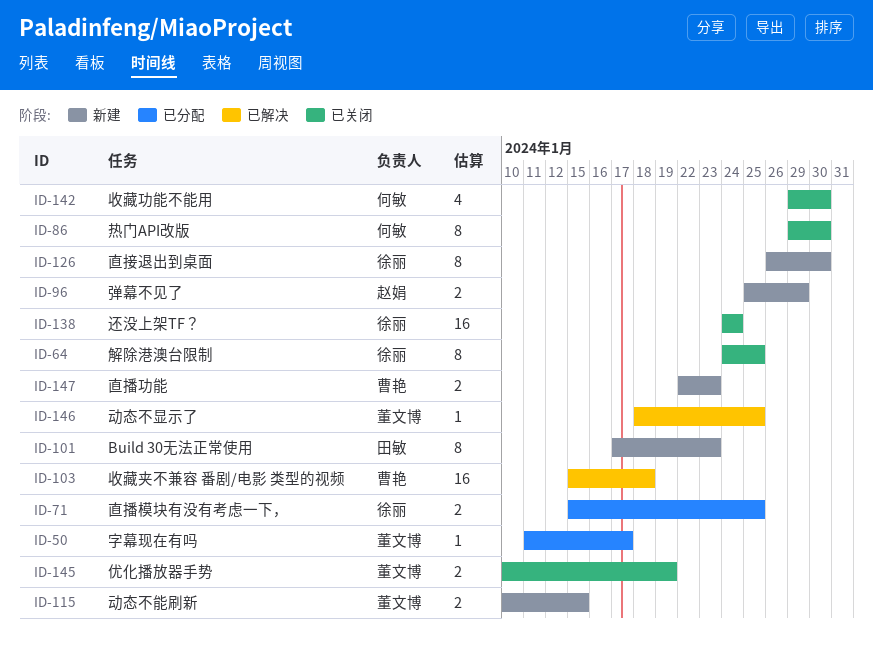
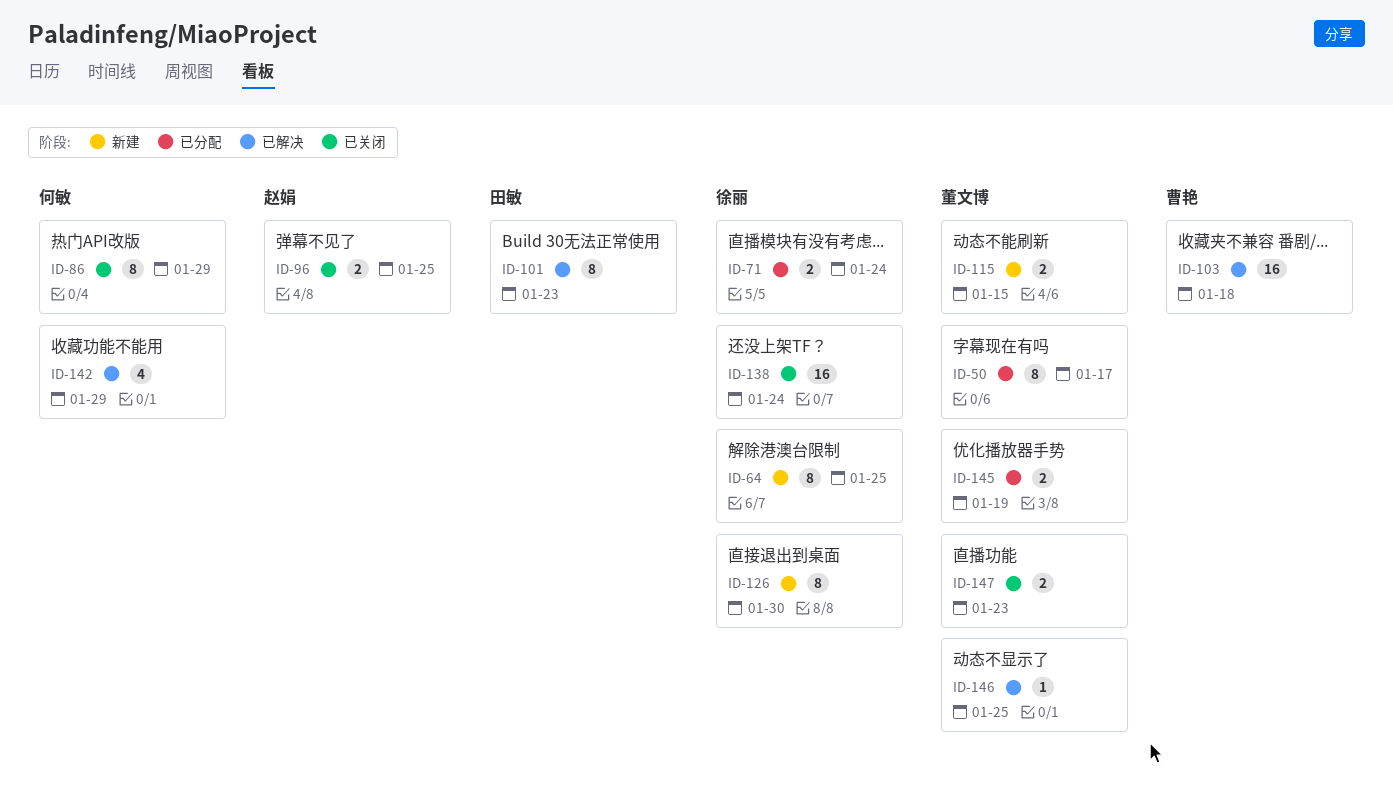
ID-50, estimate: 1 -> 8
ID-64, status: 已关闭 -> 新建
ID-71, due: Jan 25 -> Jan 24
ID-86, due: Jan 30 -> Jan 29
ID-96, status: 新建 -> 已关闭
ID-96, due: Jan 29 -> Jan 25
ID-101, status: 新建 -> 已解决
ID-142, status: 已关闭 -> 已解决
ID-142, due: Jan 30 -> Jan 29
ID-145, status: 已关闭 -> 已分配
ID-147, status: 新建 -> 已关闭
ID-147, owner: 曹艳 -> 董文博

